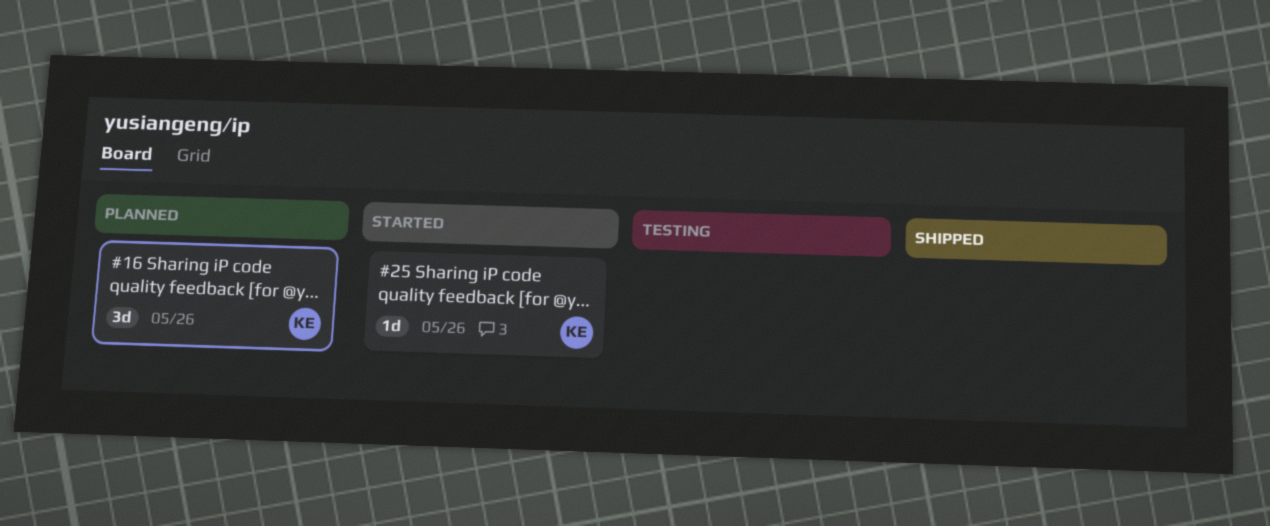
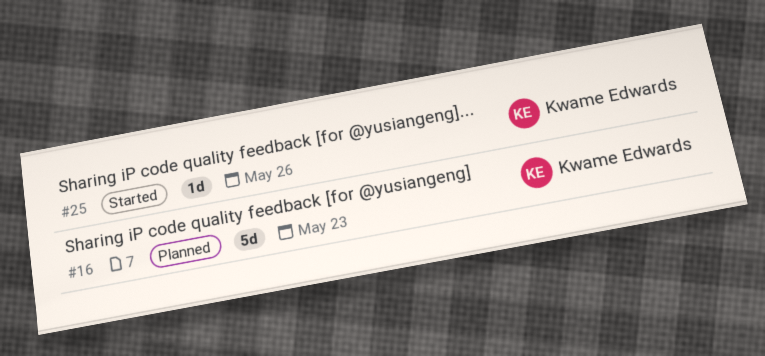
#16, estimate: 3d -> 5d
#16, due: May 26 -> May 23

